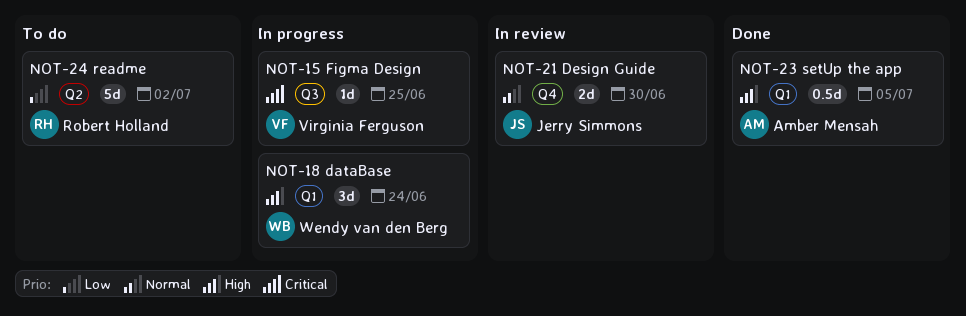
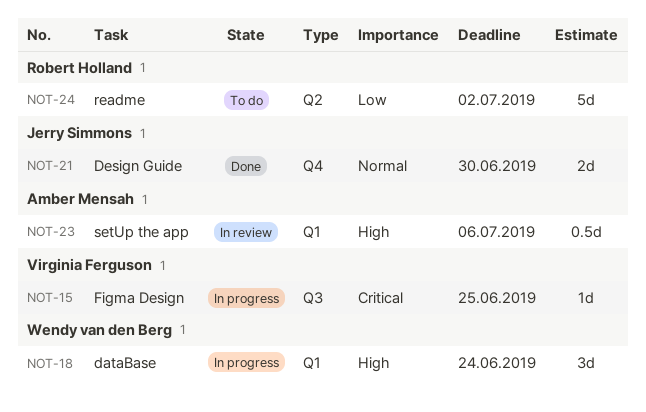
NOT-21, status: In review -> Done
NOT-23, status: Done -> In review
NOT-23, due: Jul 5 -> Jul 6

